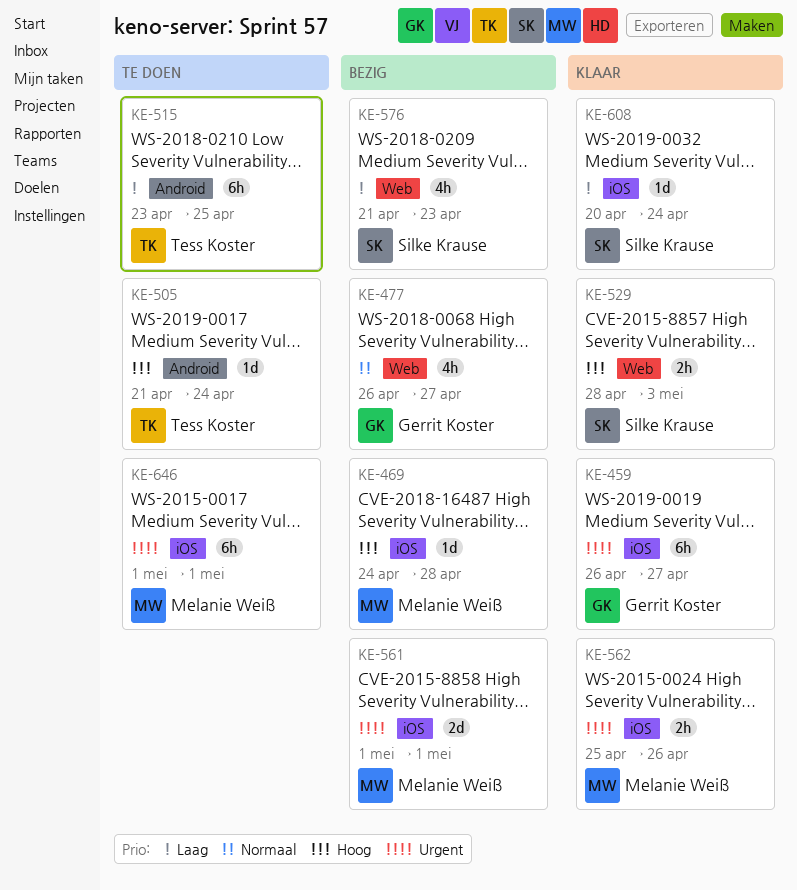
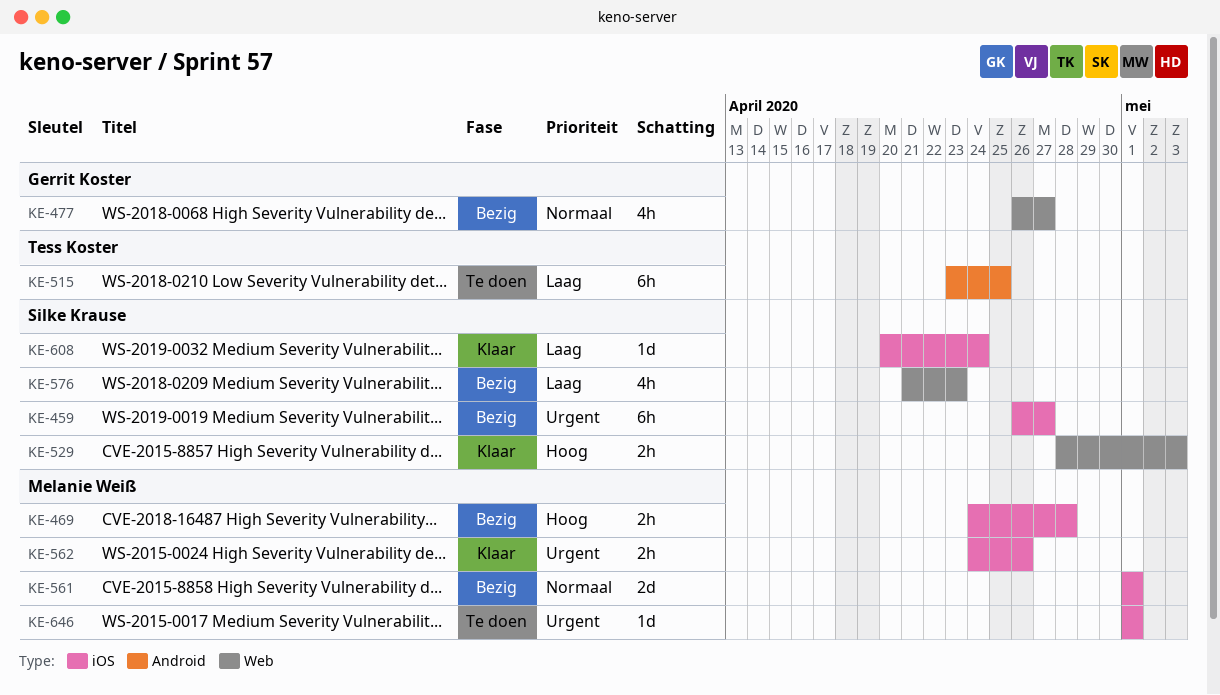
KE-459, status: Klaar -> Bezig
KE-459, owner: Gerrit Koster -> Silke Krause
KE-469, estimate: 1d -> 2h
KE-505: present -> none
KE-561, priority: Urgent -> Normaal
KE-562, start: Apr 25 -> Apr 24
KE-646, estimate: 6h -> 1d

